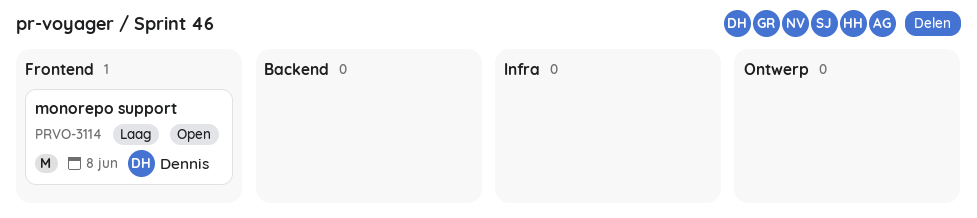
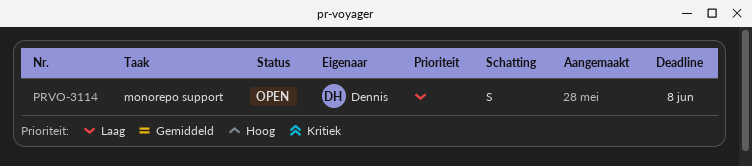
PRVO-3114, estimate: M -> S

